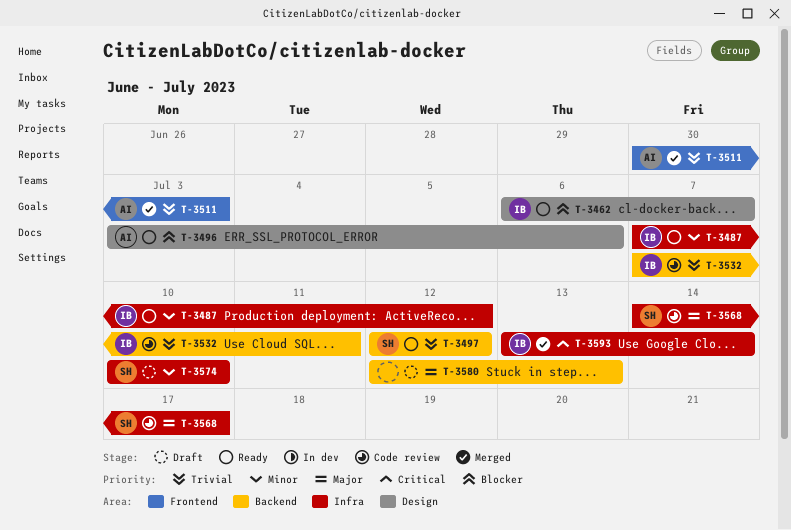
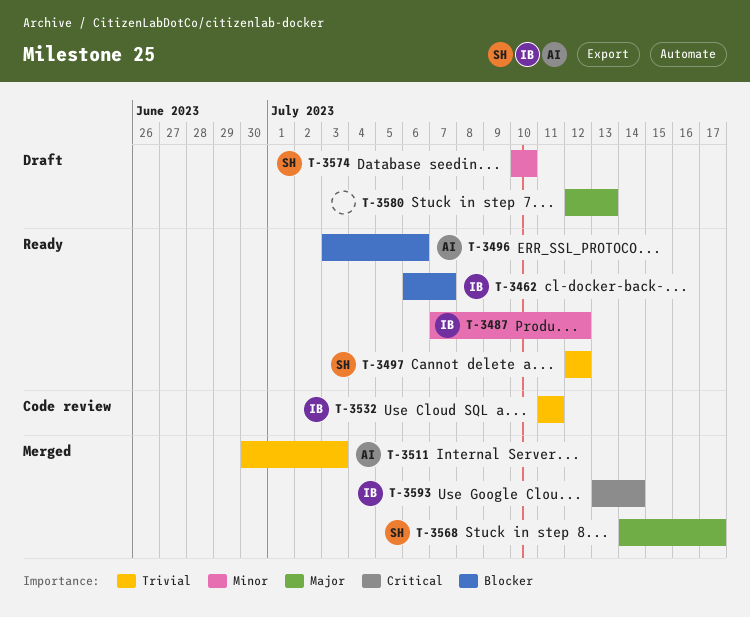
T-3532, start: Jul 7 -> Jul 11
T-3568, status: Code review -> Merged

